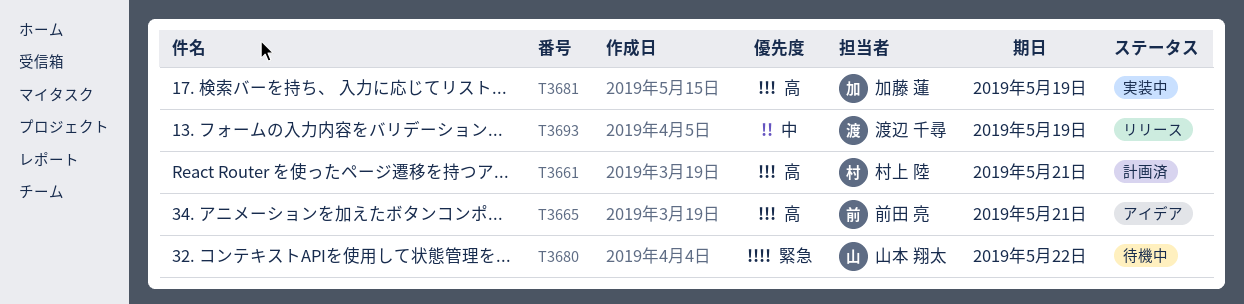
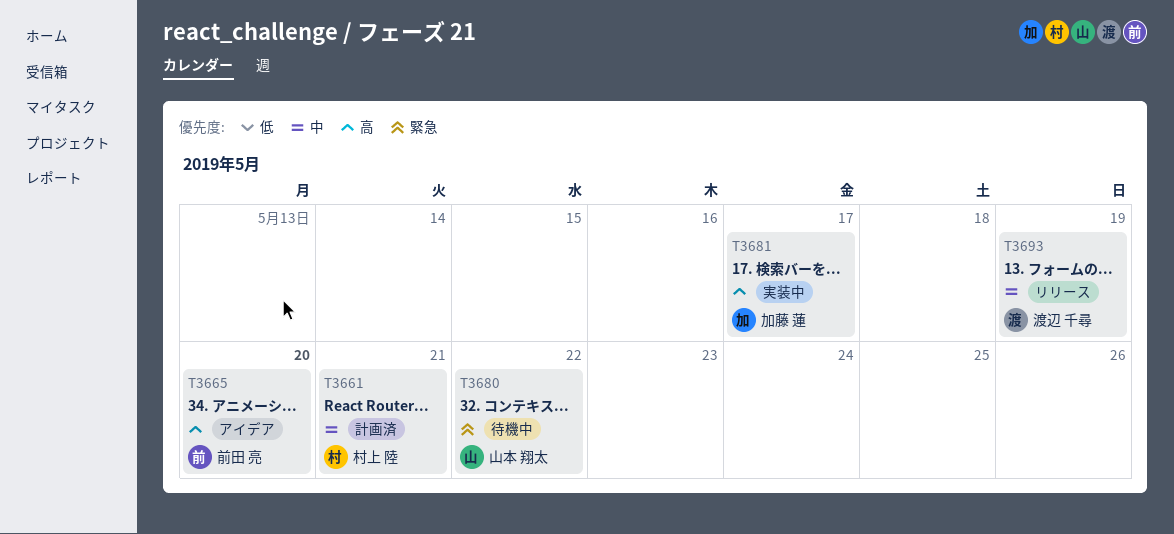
T3661, priority: 高 -> 中
T3665, due: May 21 -> May 20
T3681, due: May 19 -> May 17

